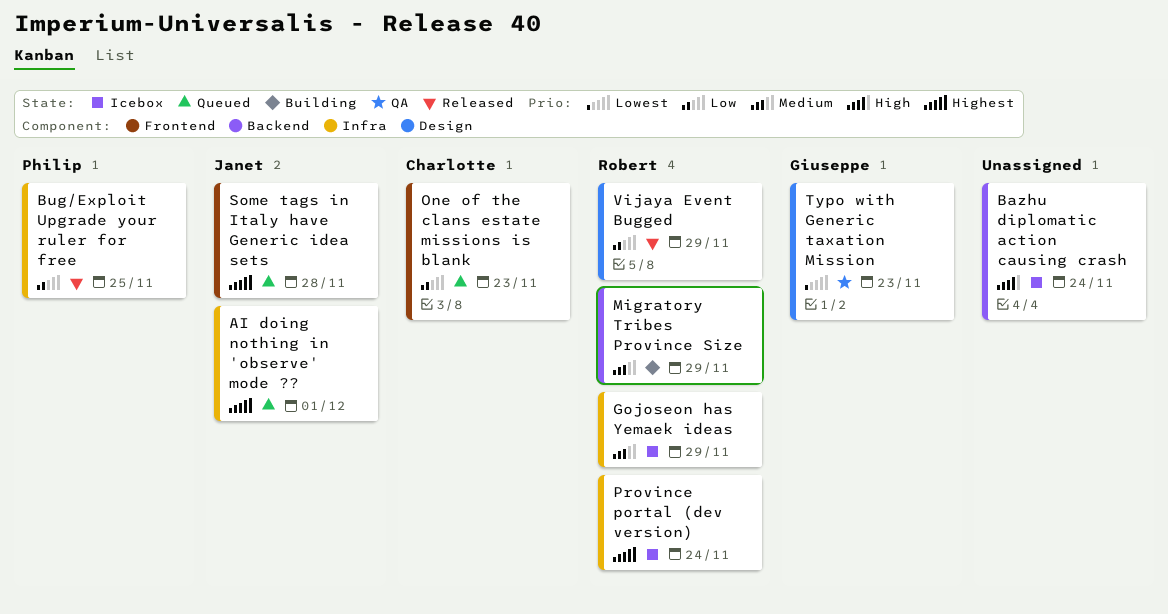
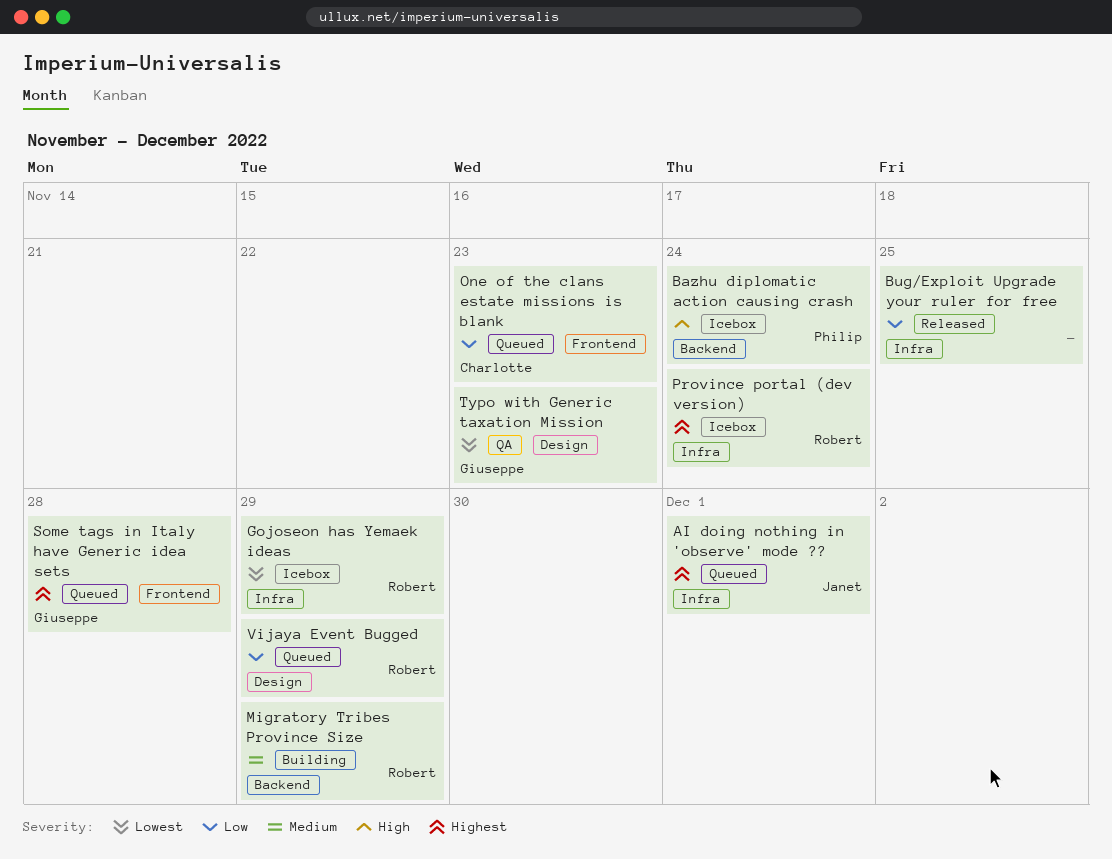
Bazhu diplomatic action causing crash, owner: none -> Philip
Bug/Exploit Upgrade your ruler for free, owner: Philip -> none
Gojoseon has Yemaek ideas, priority: Medium -> Lowest
Some tags in Italy have Generic idea sets, owner: Janet -> Giuseppe
Vijaya Event Bugged, status: Released -> Queued

